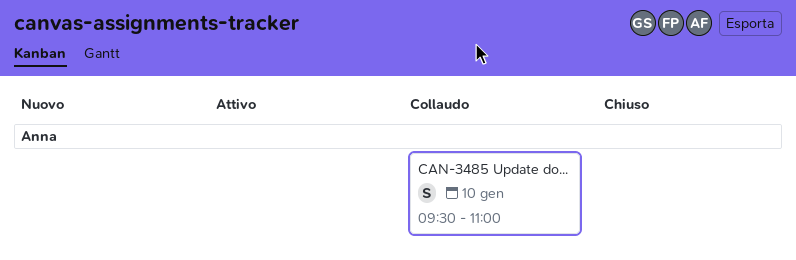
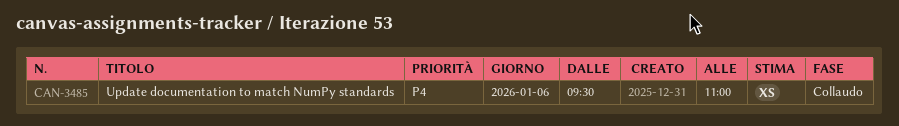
CAN-3485, estimate: S -> XS
CAN-3485, day: Jan 10 -> Jan 6

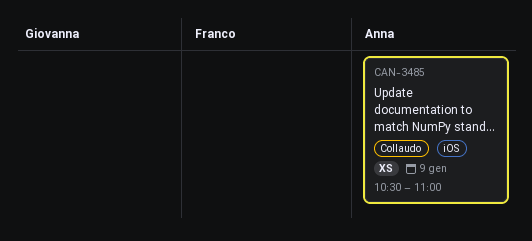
CAN-3485, day: Jan 6 -> Jan 9
CAN-3485, begins: 09:30 -> 10:30

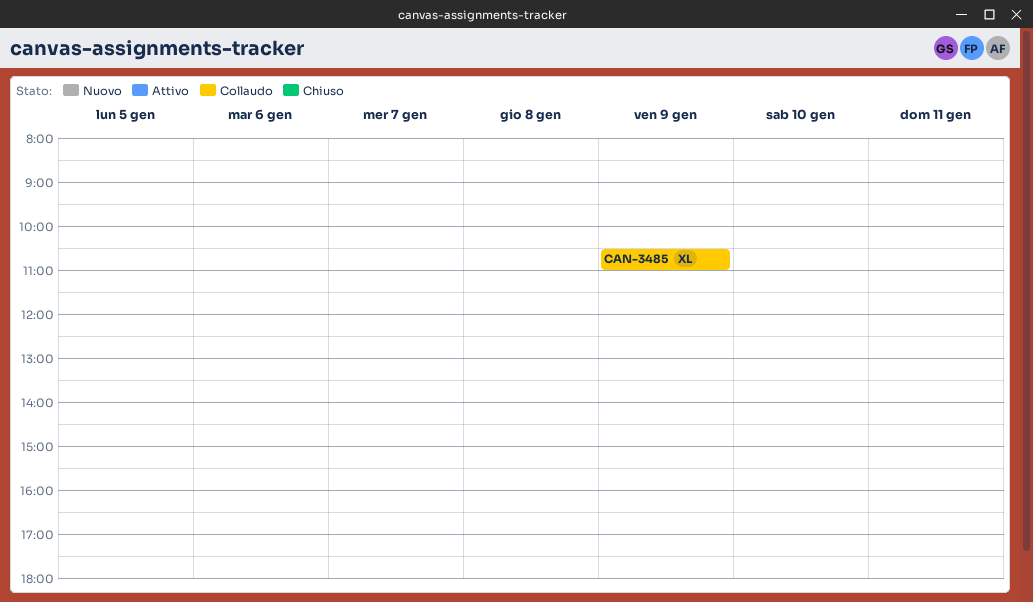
CAN-3485, estimate: XS -> XL

